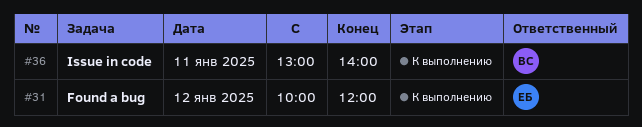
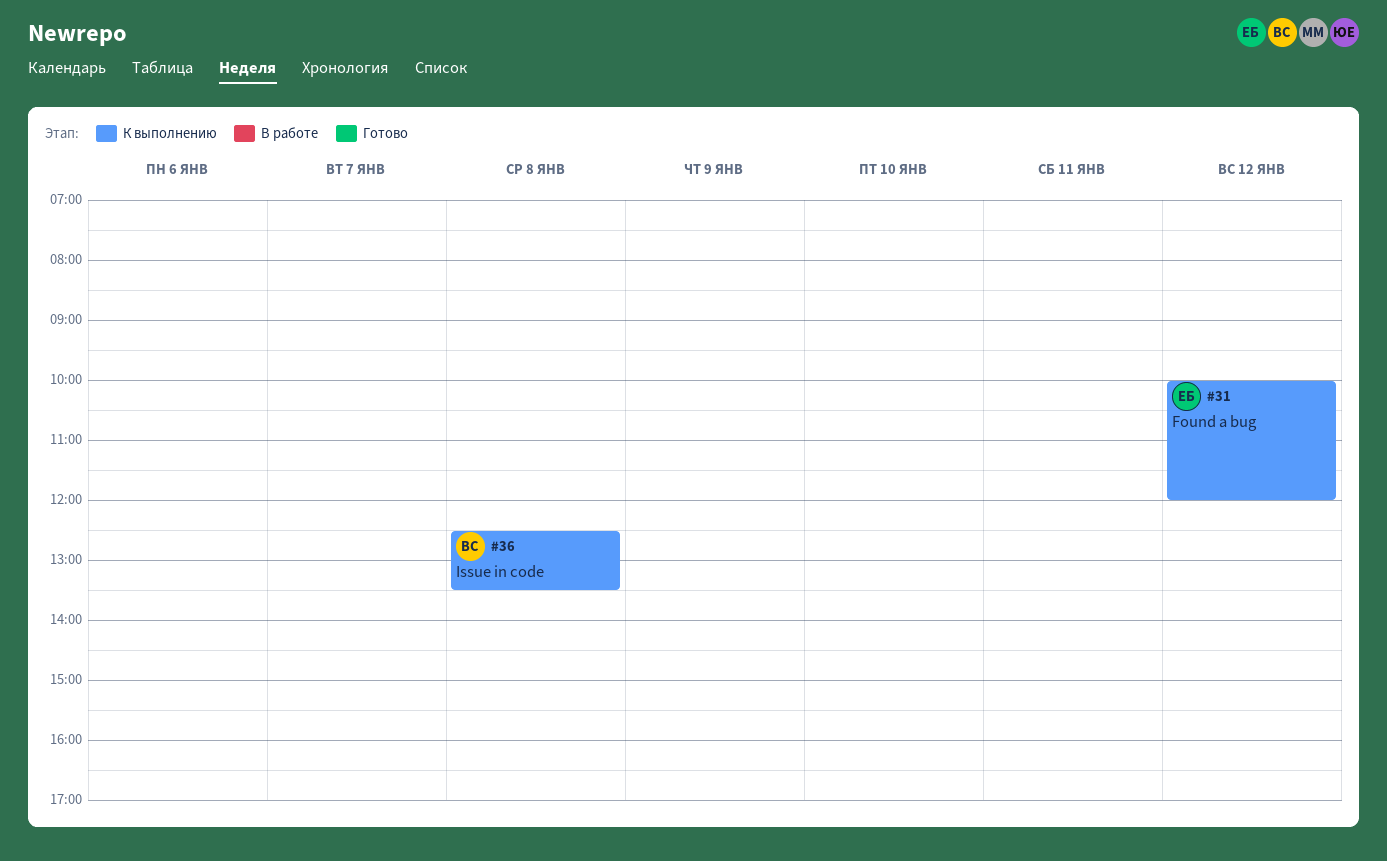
#36, day: Jan 11 -> Jan 8
#36, begins: 13:00 -> 12:30
#36, ends: 14:00 -> 13:30

